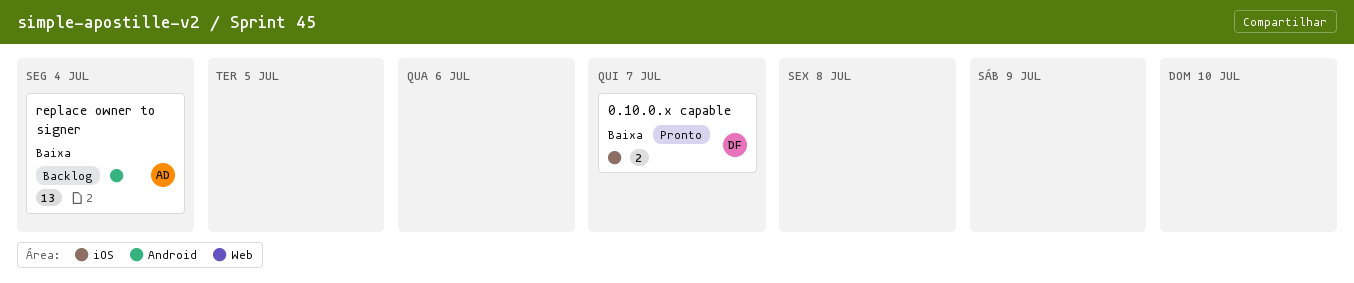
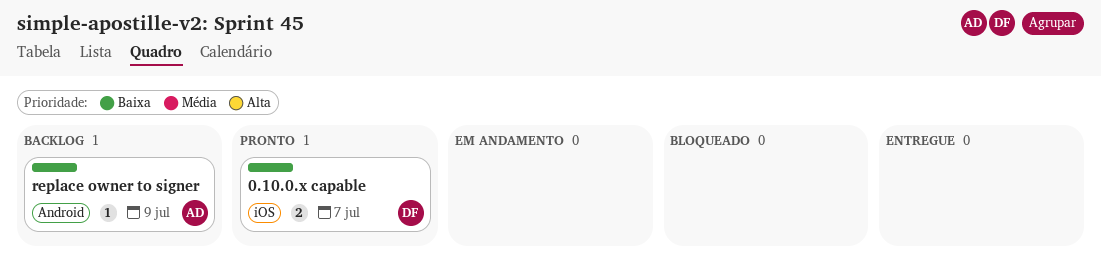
replace owner to signer, estimate: 13 -> 1
replace owner to signer, due: Jul 4 -> Jul 9

